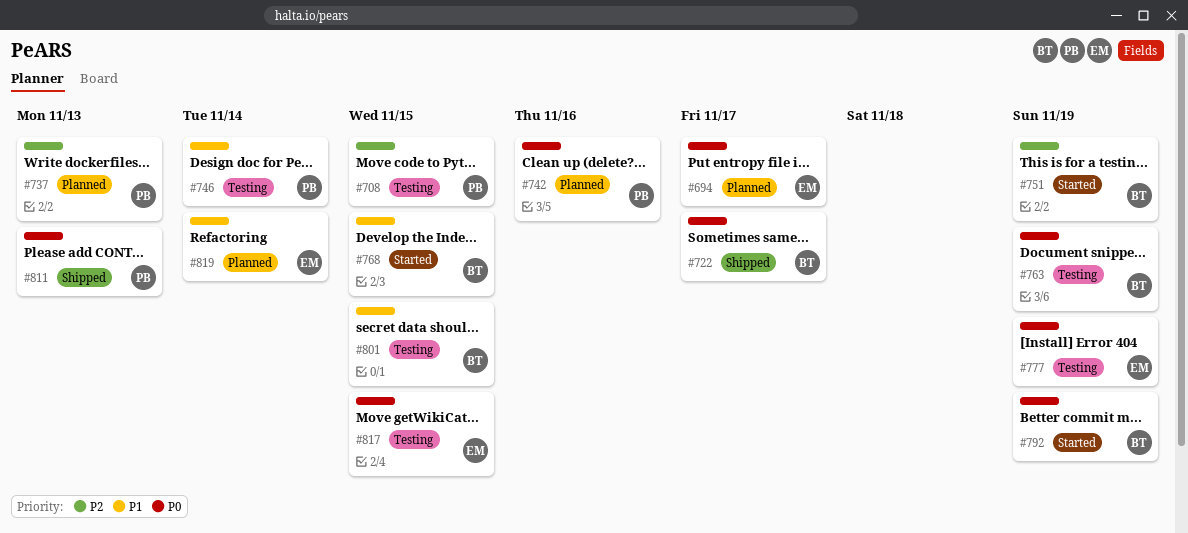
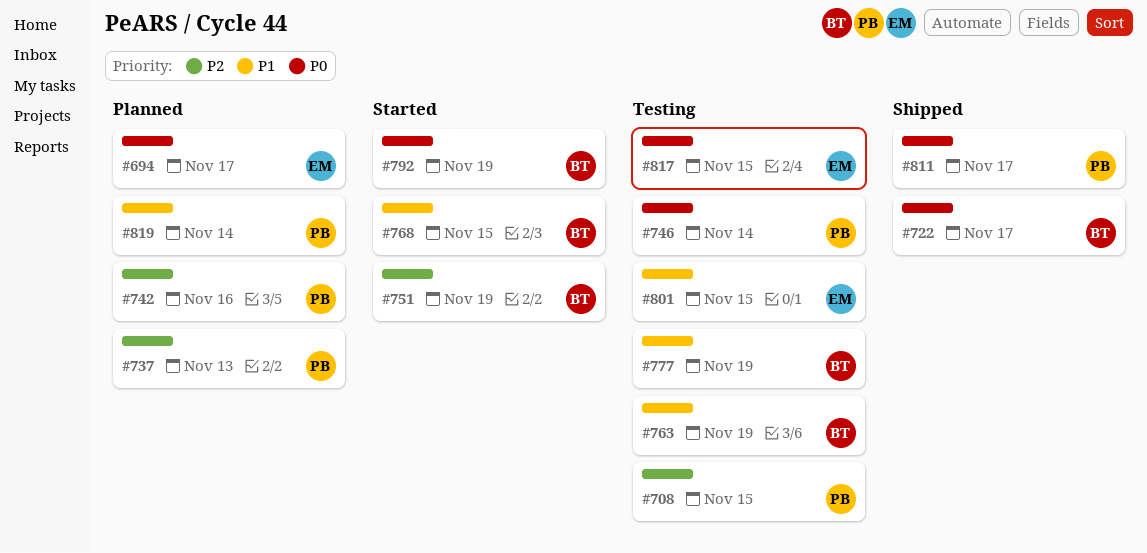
#742, priority: P0 -> P2
#746, priority: P1 -> P0
#763, priority: P0 -> P1
#777, owner: EM -> BT
#777, priority: P0 -> P1
#801, owner: BT -> EM
#811, due: Nov 13 -> Nov 17
#819, owner: EM -> PB

